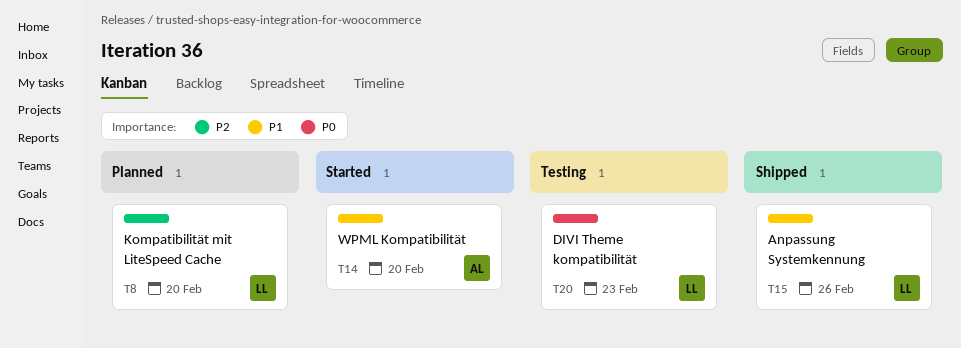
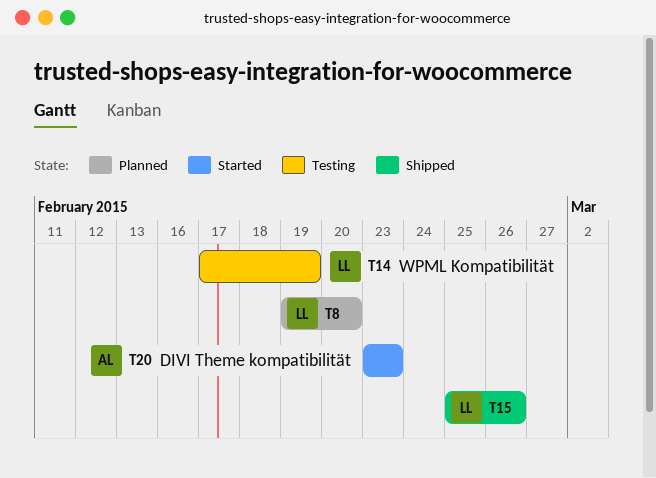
T14, status: Started -> Testing
T14, owner: AL -> LL
T14, due: Feb 20 -> Feb 19
T20, status: Testing -> Started
T20, owner: LL -> AL

